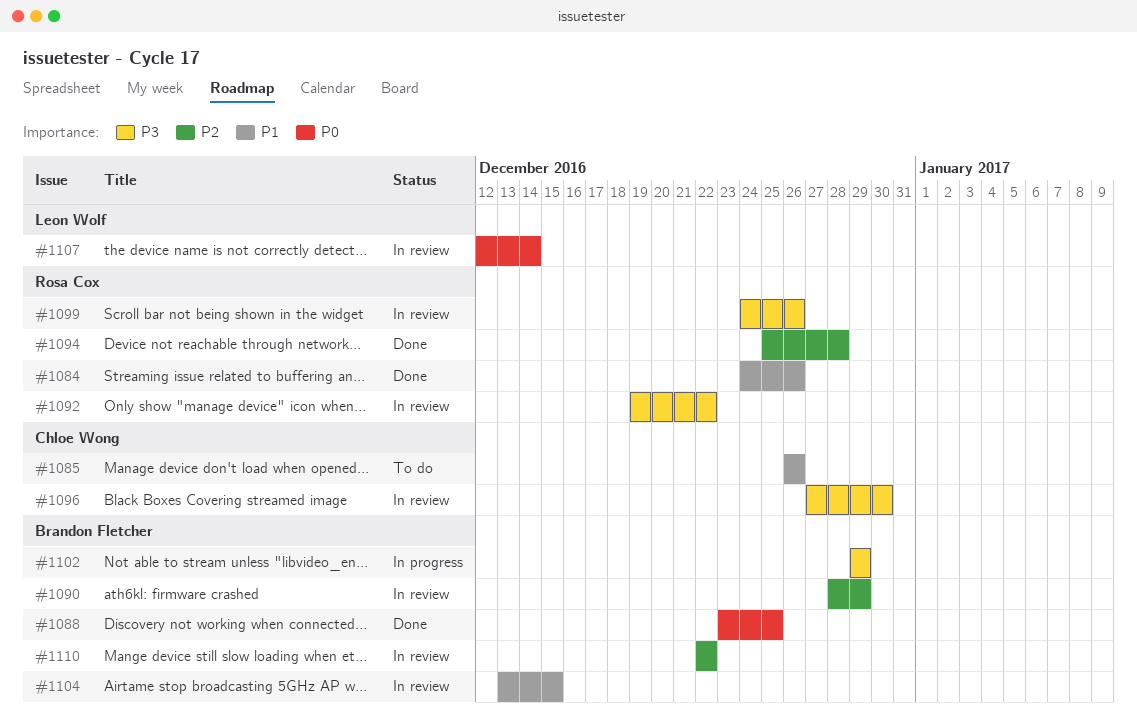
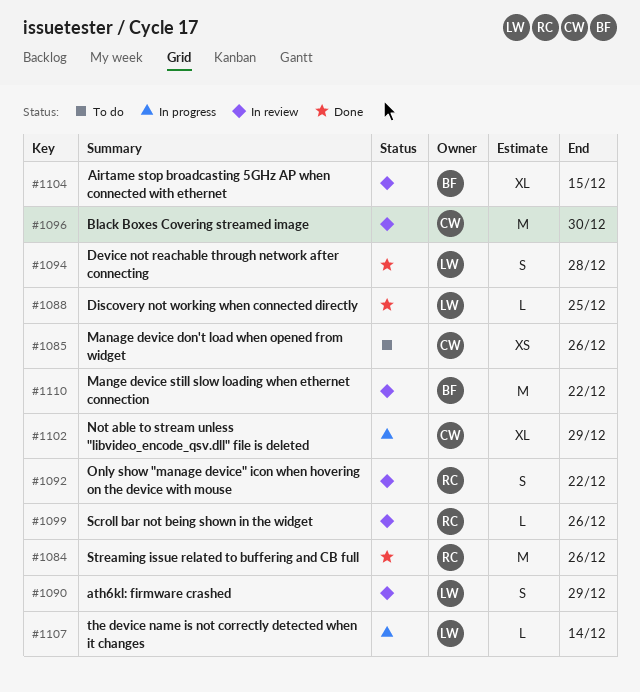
#1088, owner: Brandon Fletcher -> Leon Wolf
#1090, owner: Brandon Fletcher -> Leon Wolf
#1094, owner: Rosa Cox -> Leon Wolf
#1102, owner: Brandon Fletcher -> Chloe Wong
#1107, status: In review -> In progress

